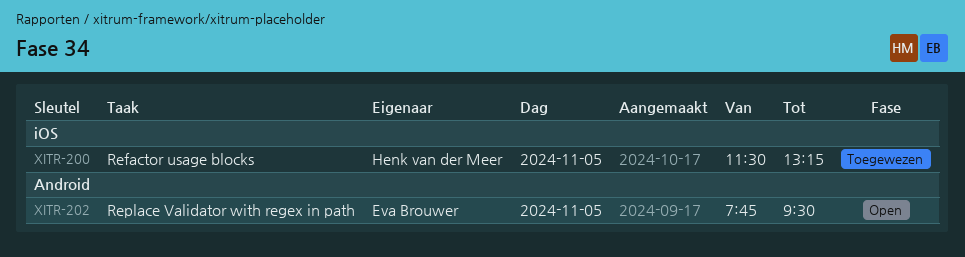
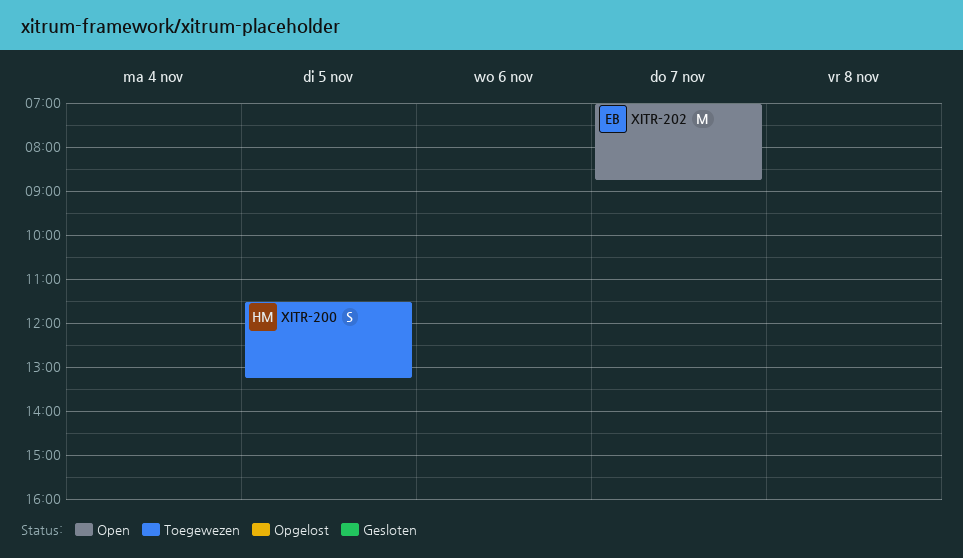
XITR-202, day: Nov 5 -> Nov 7
XITR-202, begins: 07:45 -> 07:00
XITR-202, ends: 09:30 -> 08:45

